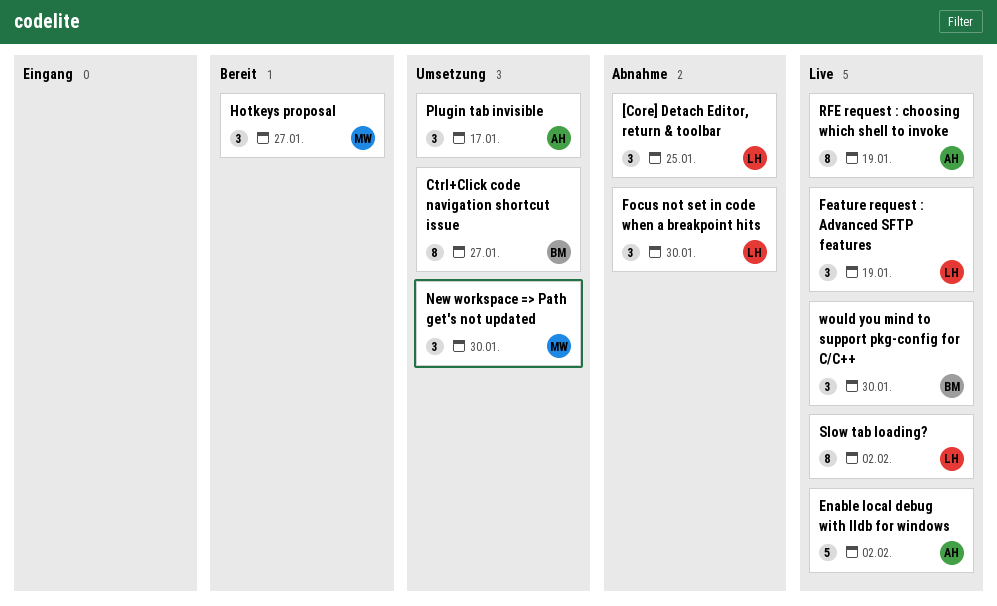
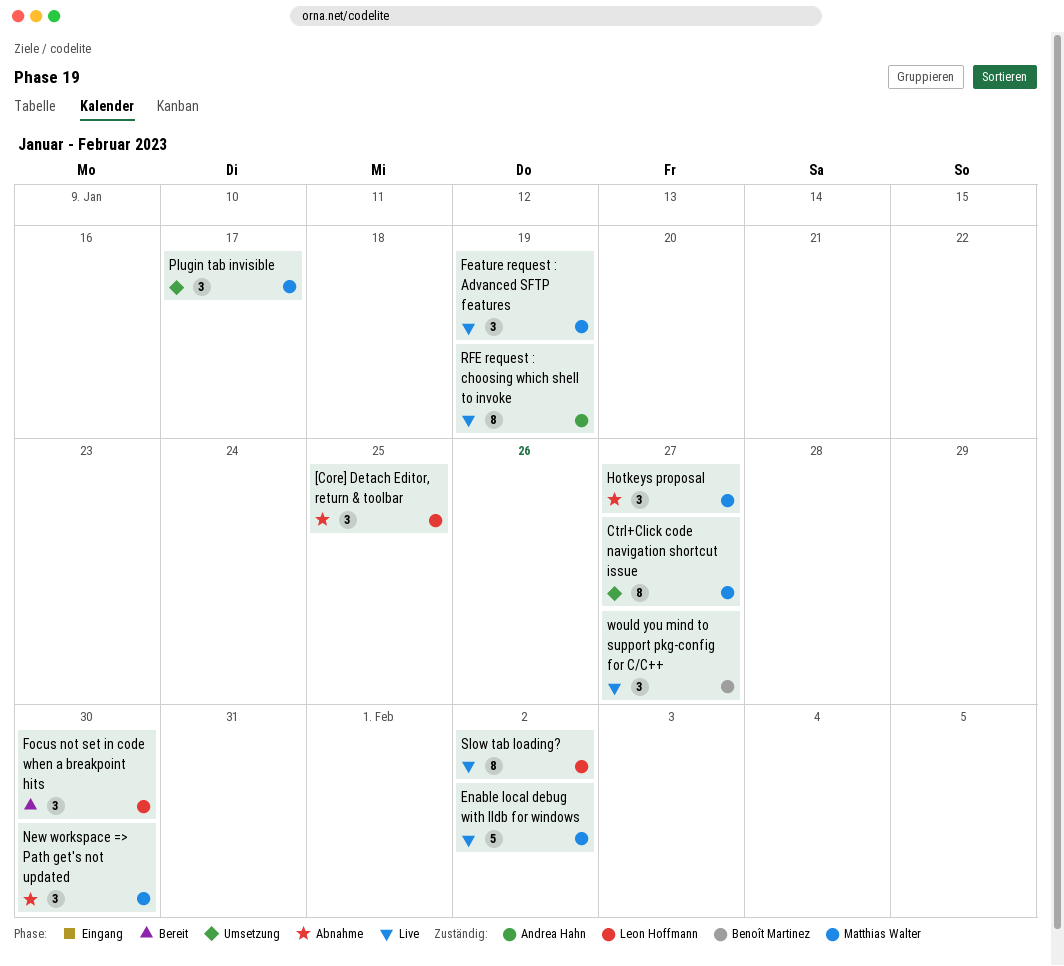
Ctrl+Click code navigation shortcut issue, owner: Benoît Martinez -> Matthias Walter
Enable local debug with lldb for windows, owner: Andrea Hahn -> Matthias Walter
Feature request : Advanced SFTP features, owner: Leon Hoffmann -> Matthias Walter
Focus not set in code when a breakpoint hits, status: Abnahme -> Bereit
Hotkeys proposal, status: Bereit -> Abnahme
New workspace => Path get's not updated, status: Umsetzung -> Abnahme
Plugin tab invisible, owner: Andrea Hahn -> Matthias Walter
would you mind to support pkg-config for C/C++, due: Jan 30 -> Jan 27

